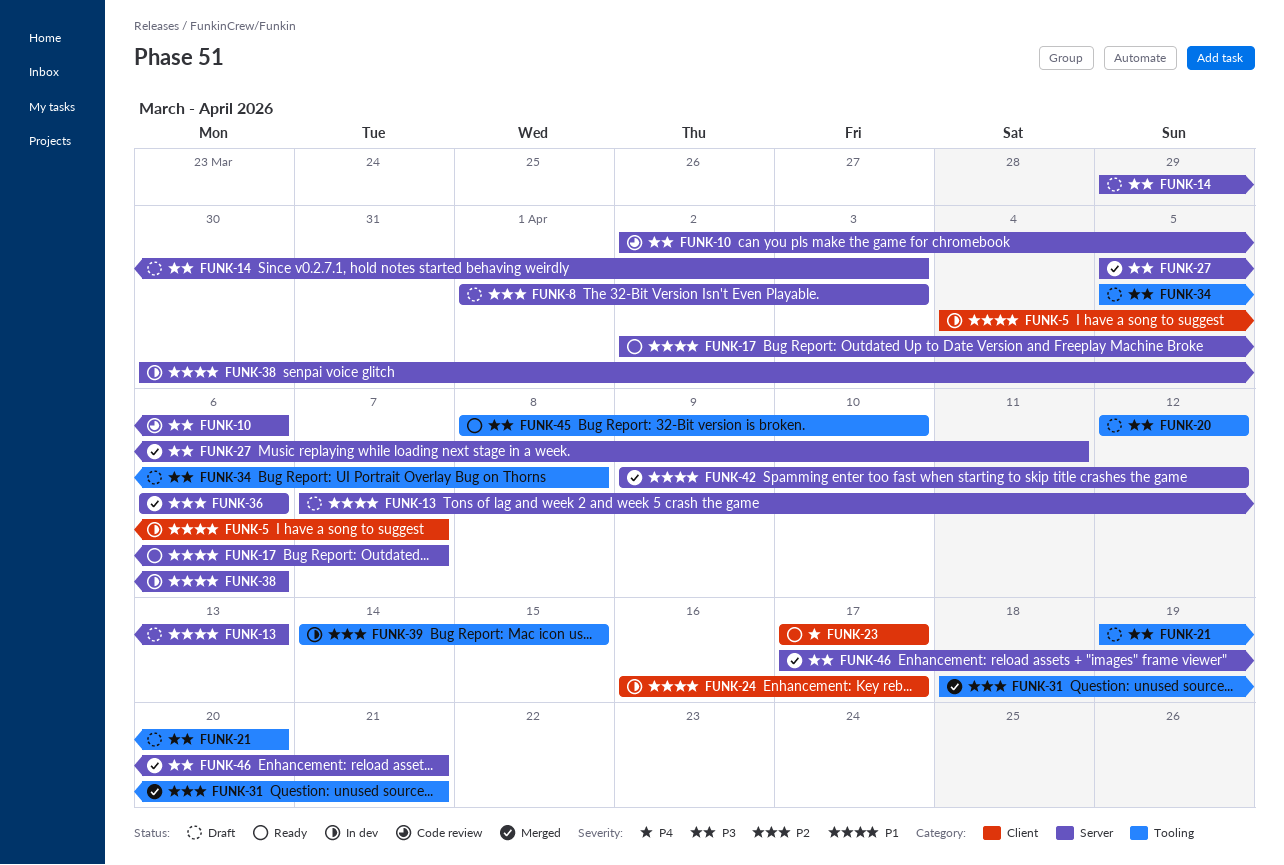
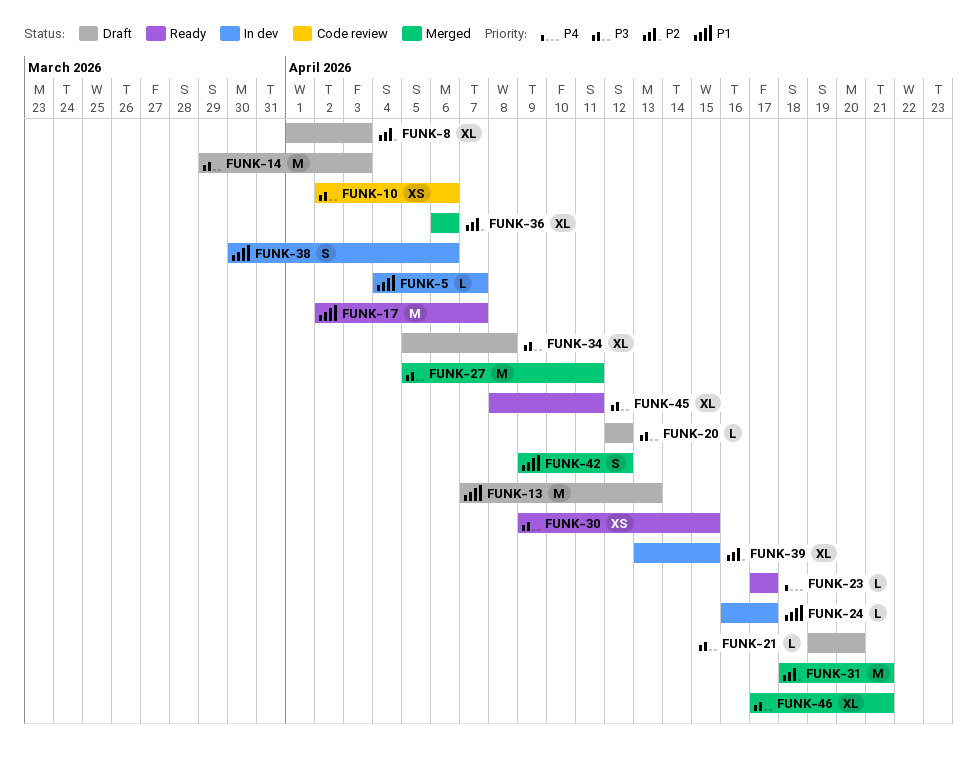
FUNK-30: none -> present
FUNK-39, start: Apr 14 -> Apr 13
FUNK-45, due: Apr 10 -> Apr 11

